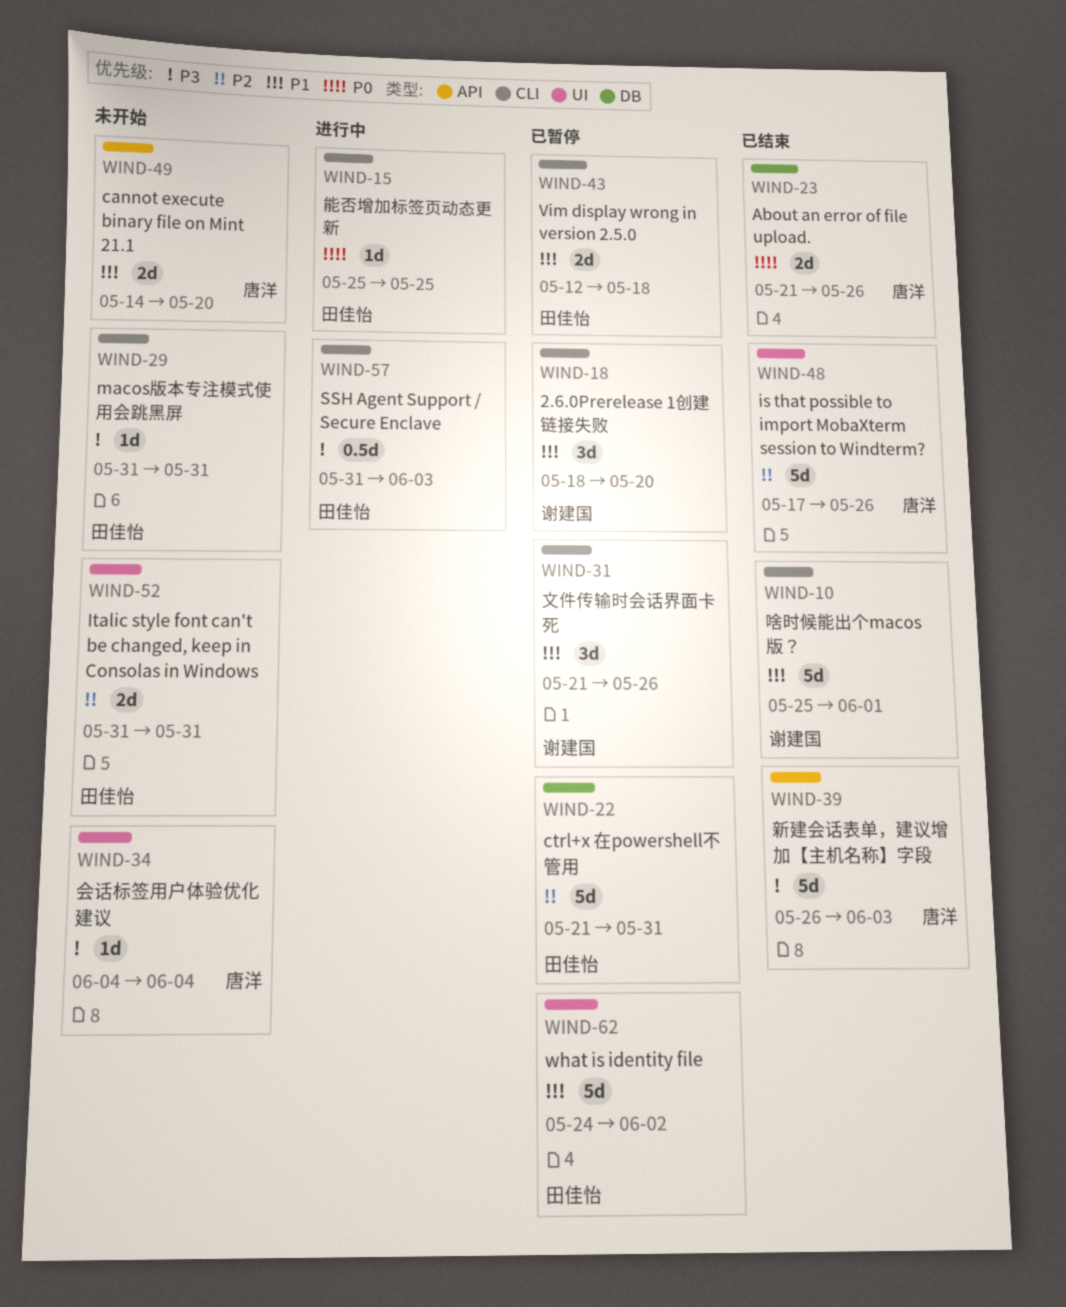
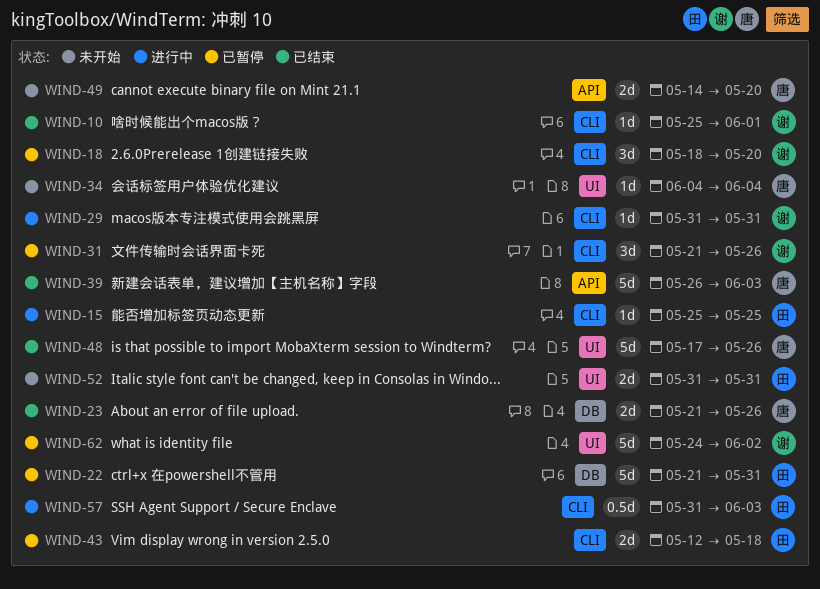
WIND-10, estimate: 5d -> 1d
WIND-29, status: 未开始 -> 进行中
WIND-29, owner: 田佳怡 -> 谢建国
WIND-62, owner: 田佳怡 -> 谢建国

